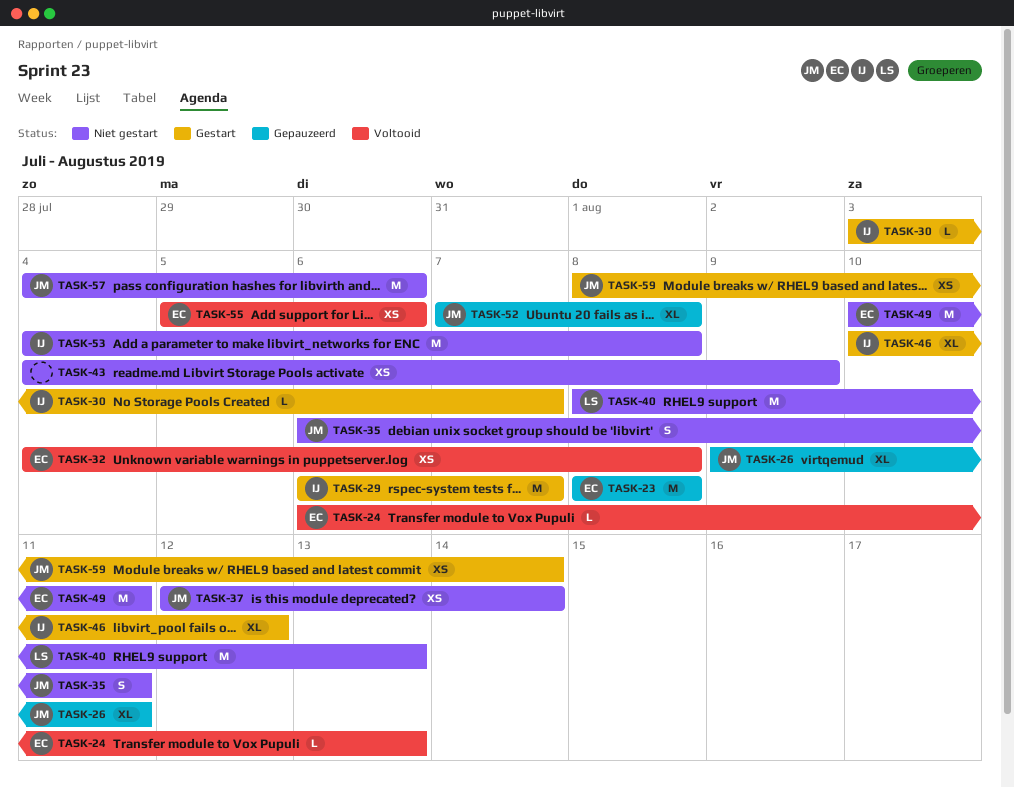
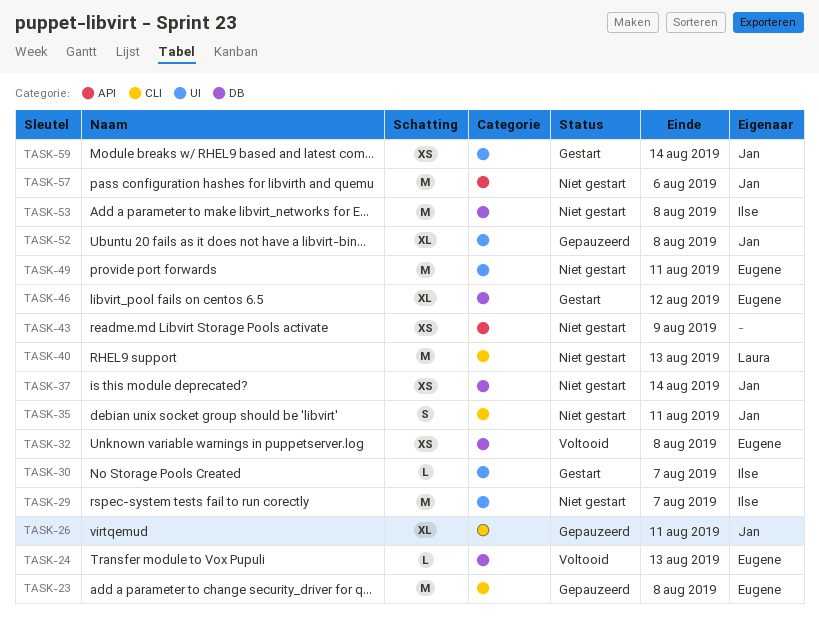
TASK-29, status: Gestart -> Niet gestart
TASK-46, owner: Ilse -> Eugene
TASK-55: present -> none

